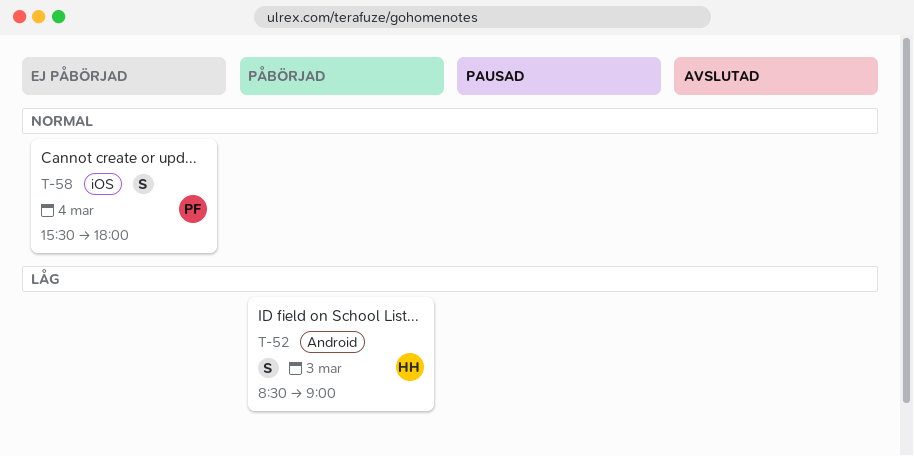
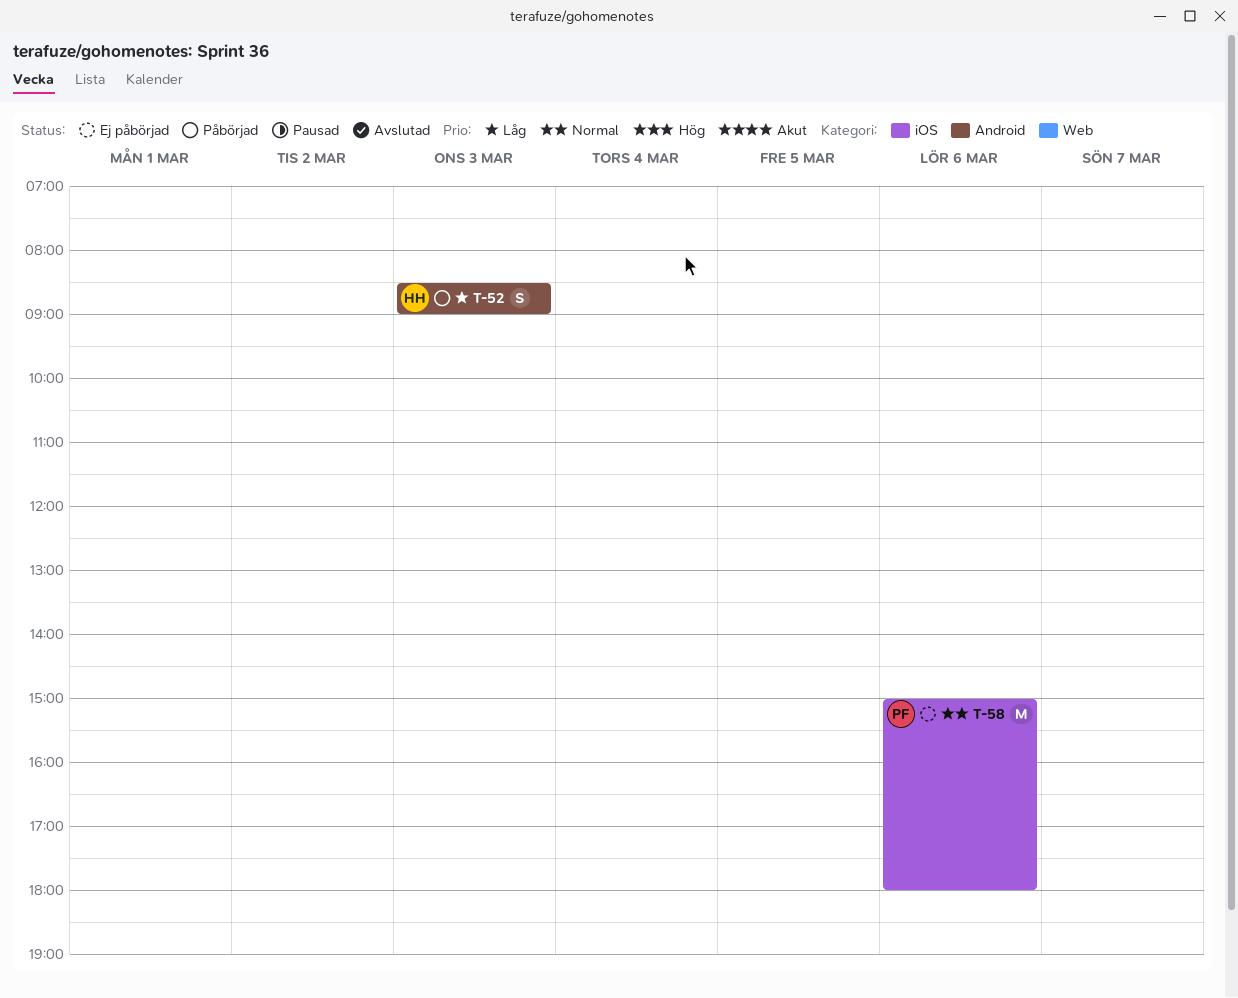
T-58, estimate: S -> M
T-58, day: Mar 4 -> Mar 6
T-58, begins: 15:30 -> 15:00

